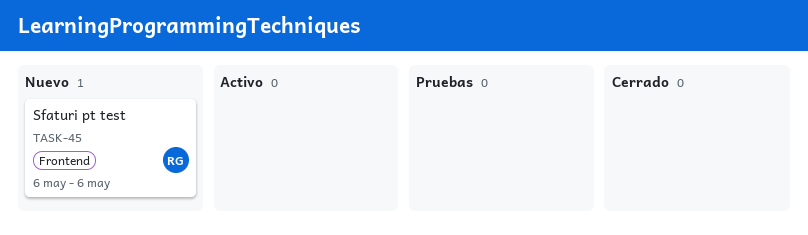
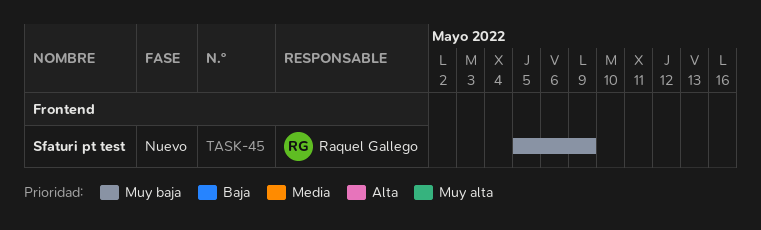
TASK-45, start: May 6 -> May 5
TASK-45, due: May 6 -> May 9

